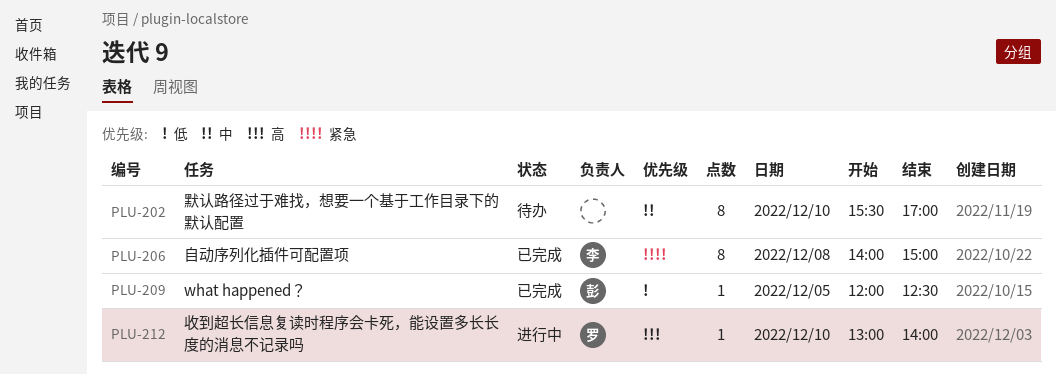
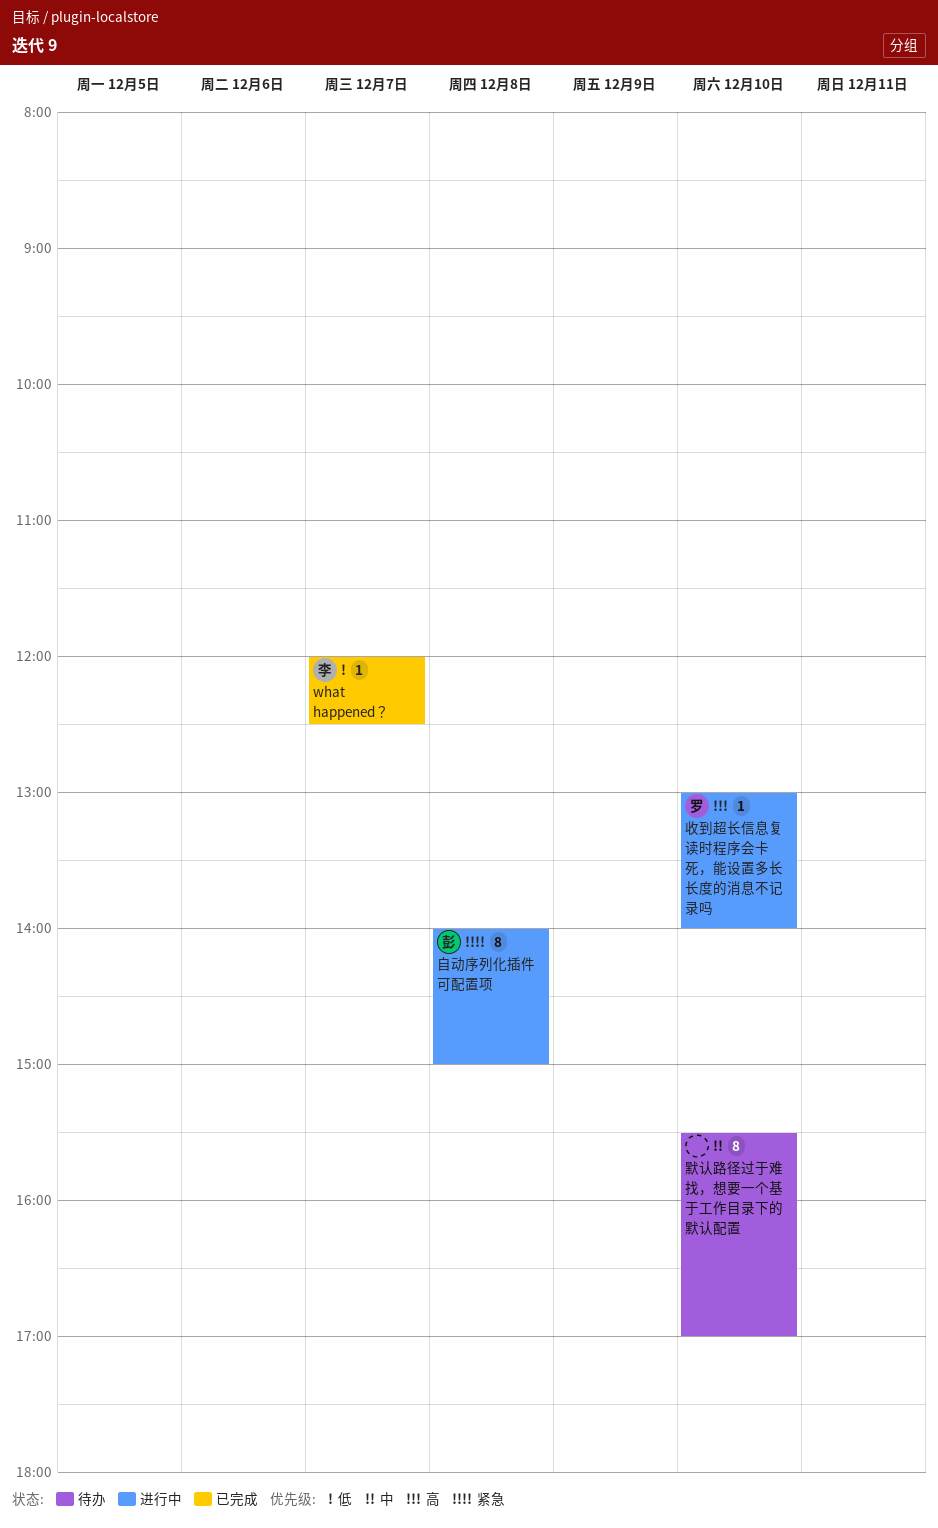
what happened？, owner: 彭 -> 李
what happened？, day: Dec 5 -> Dec 7
自动序列化插件可配置项, status: 已完成 -> 进行中
自动序列化插件可配置项, owner: 李 -> 彭

